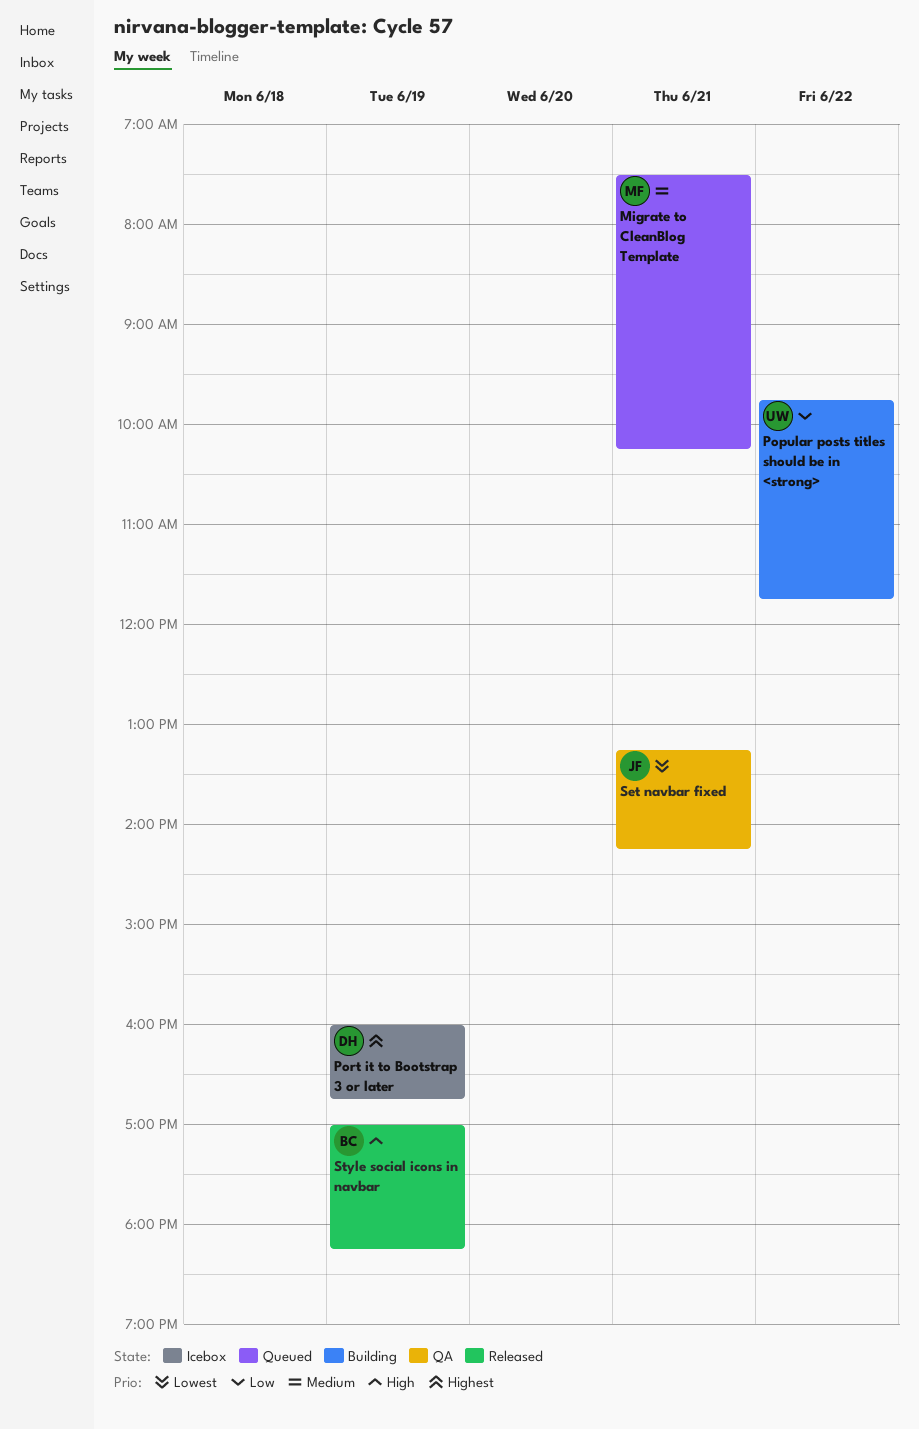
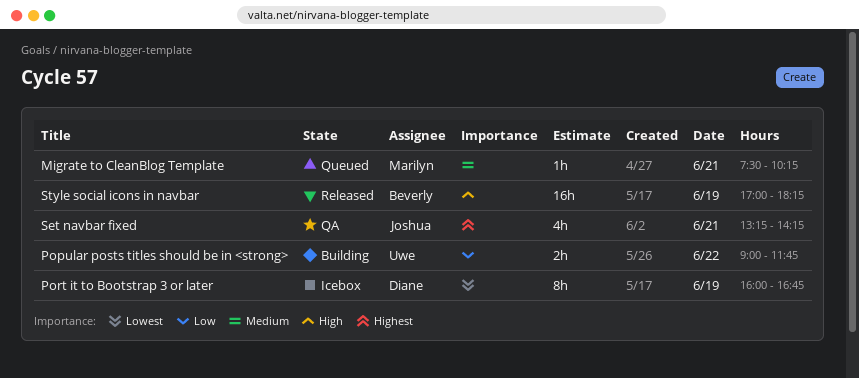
Popular posts titles should be in <strong>, begins: 09:45 -> 09:00
Port it to Bootstrap 3 or later, priority: Highest -> Lowest
Set navbar fixed, priority: Lowest -> Highest

